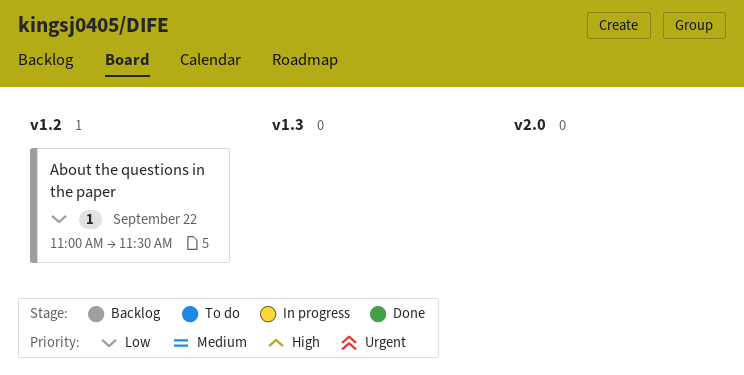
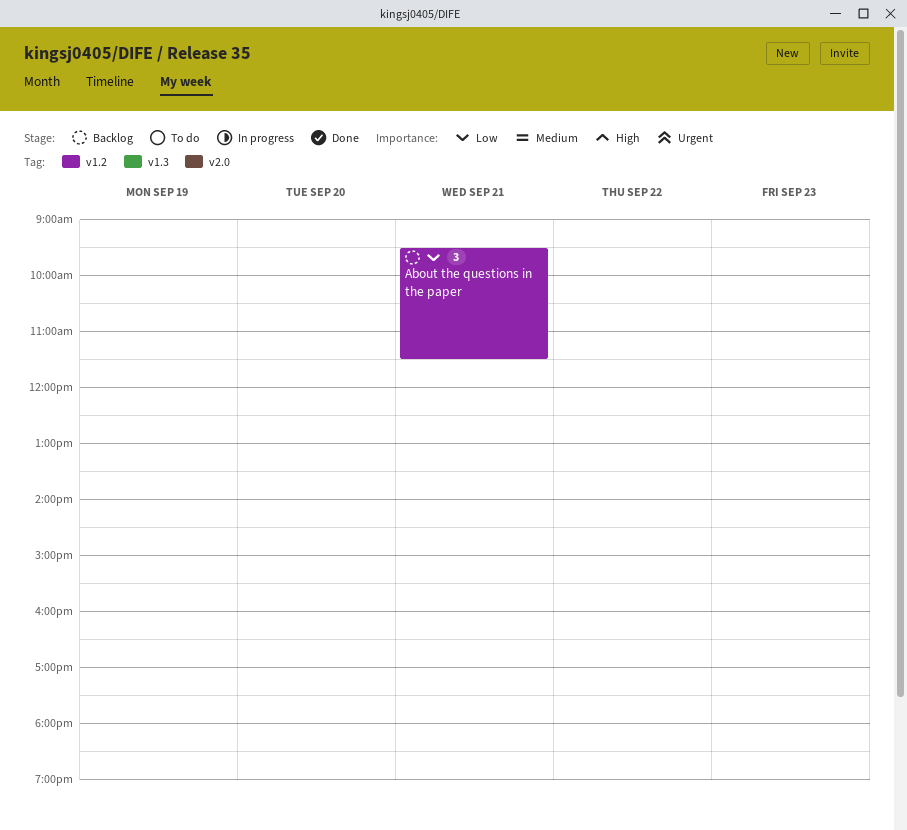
About the questions in the paper, estimate: 1 -> 3
About the questions in the paper, day: Sep 22 -> Sep 21
About the questions in the paper, begins: 11:00 -> 09:30

